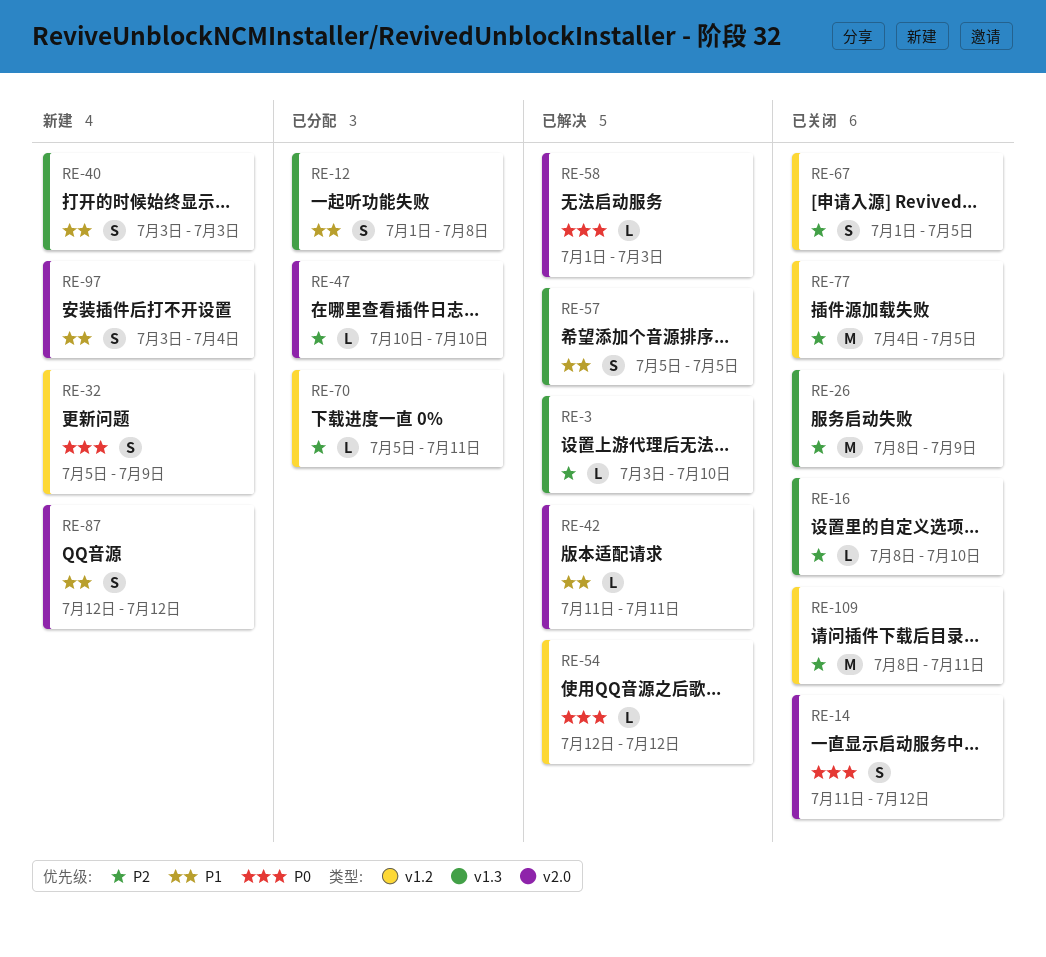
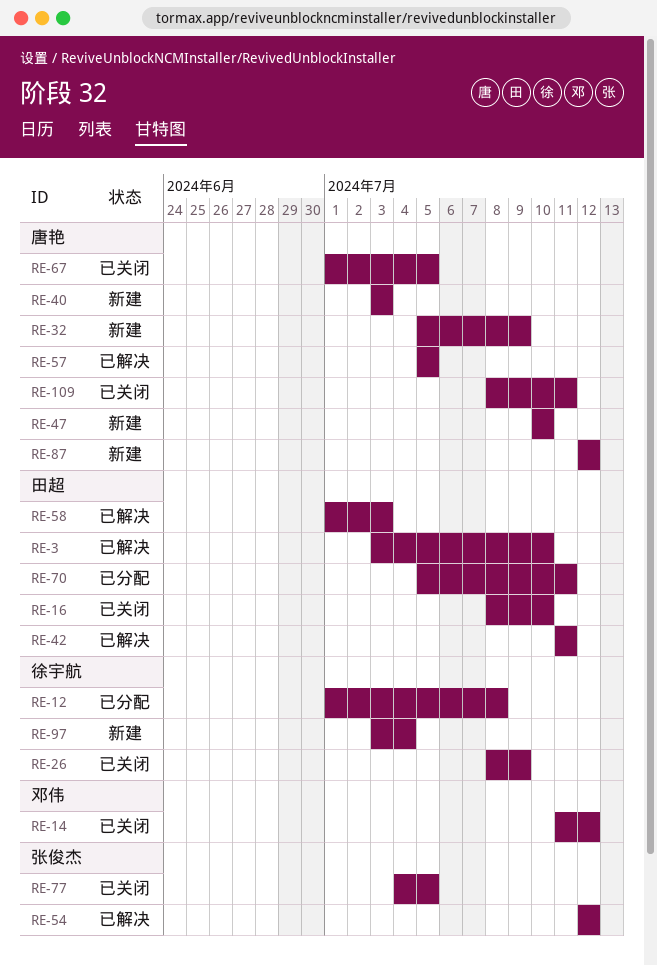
RE-47, status: 已分配 -> 新建

